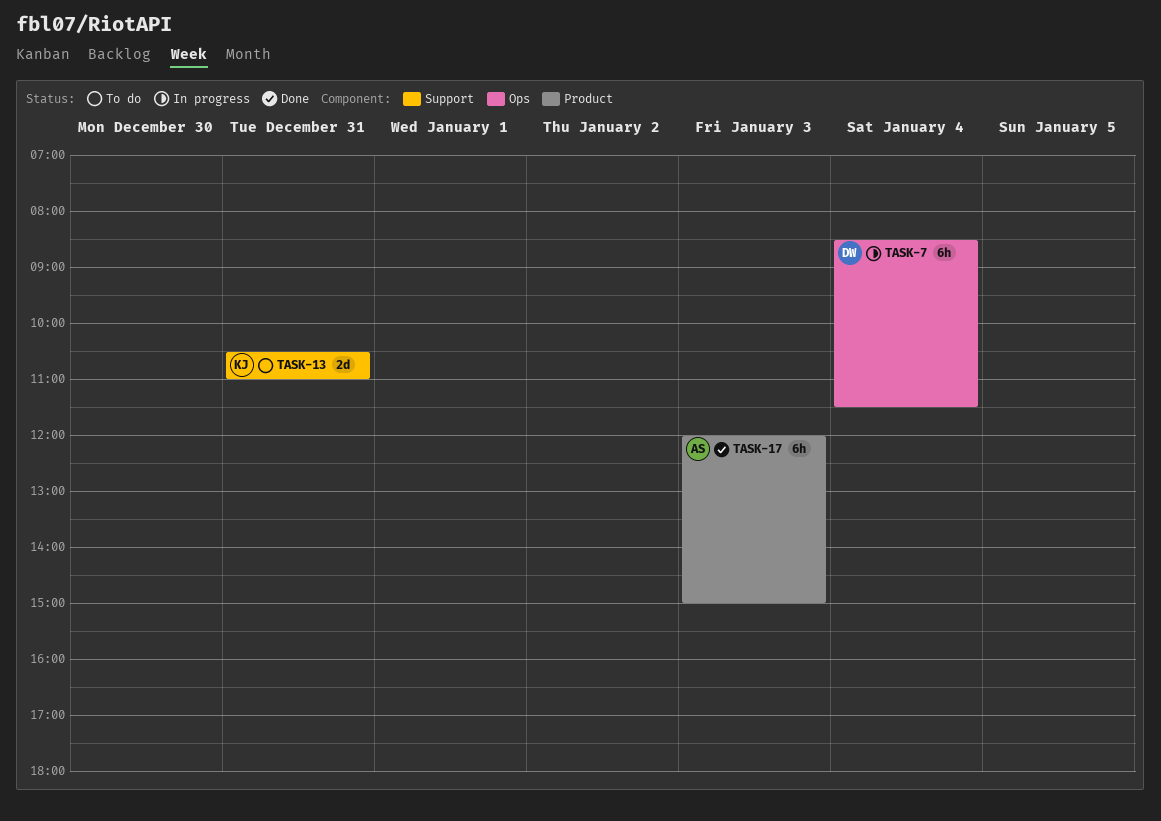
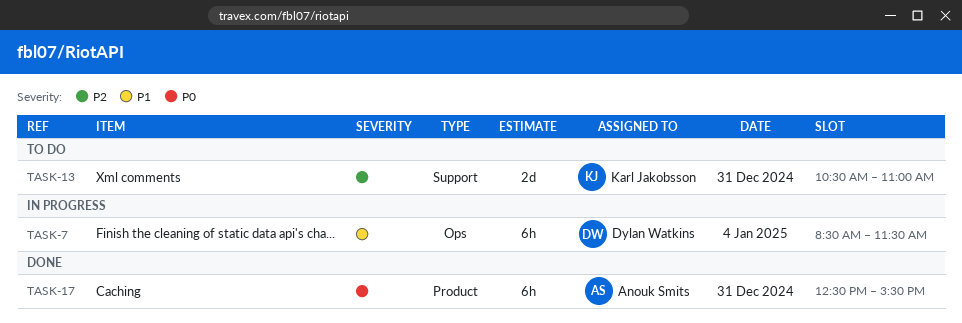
TASK-17, day: Jan 3 -> Dec 31
TASK-17, begins: 12:00 -> 12:30
TASK-17, ends: 15:00 -> 15:30

